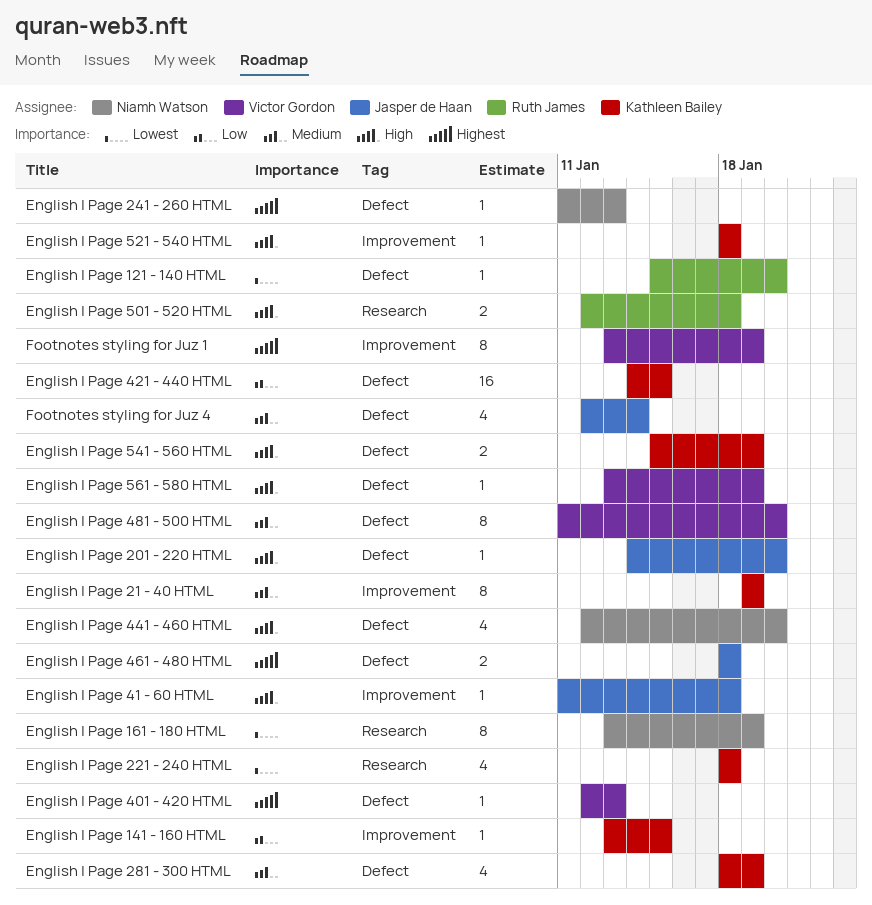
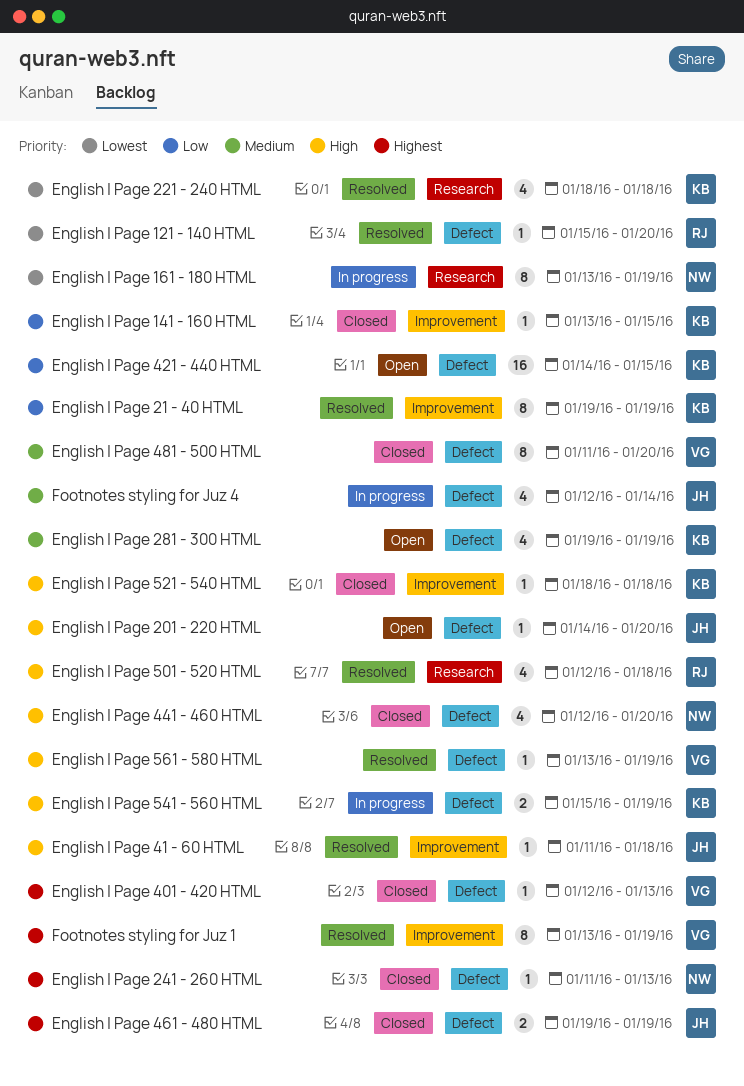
English | Page 21 - 40 HTML, priority: Medium -> Low
English | Page 281 - 300 HTML, start: Jan 18 -> Jan 19
English | Page 461 - 480 HTML, start: Jan 18 -> Jan 19
English | Page 461 - 480 HTML, due: Jan 18 -> Jan 19
English | Page 501 - 520 HTML, estimate: 2 -> 4

